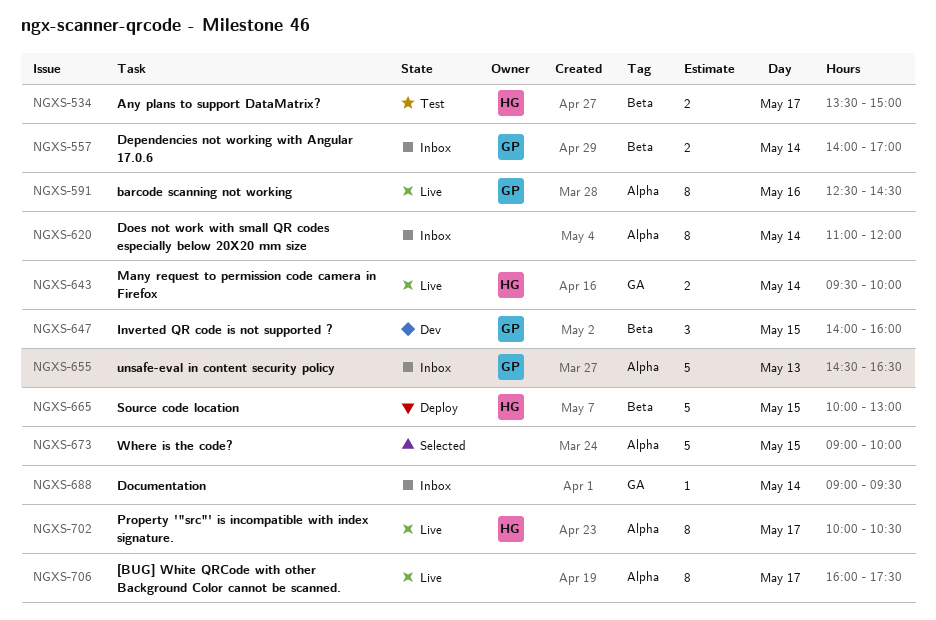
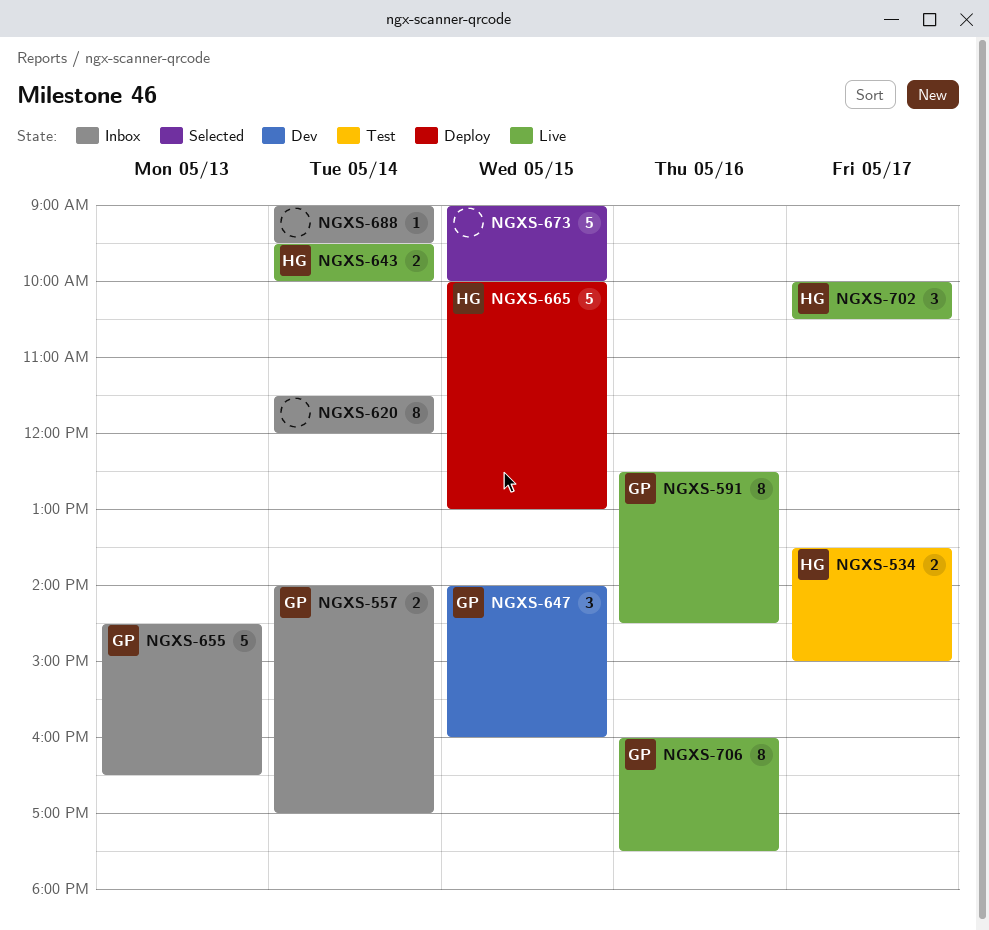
NGXS-620, begins: 11:00 -> 11:30
NGXS-702, estimate: 8 -> 3
NGXS-706, owner: none -> GP
NGXS-706, day: May 17 -> May 16

